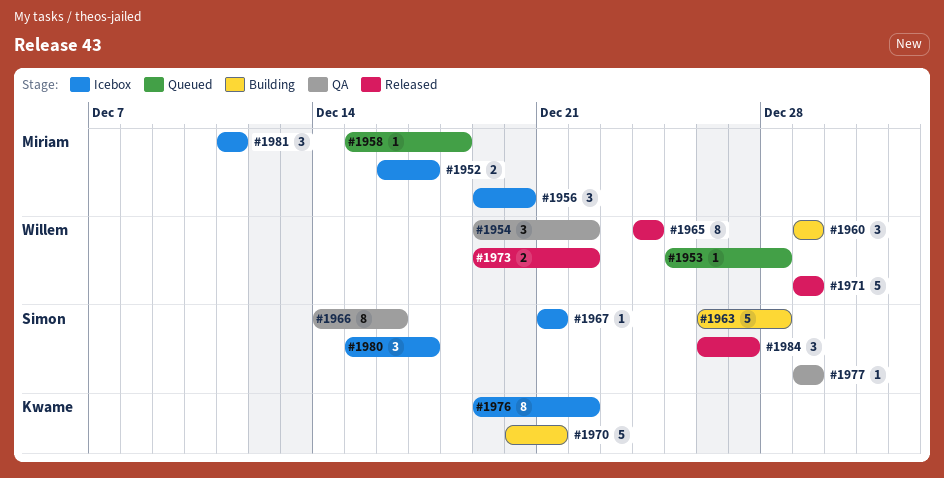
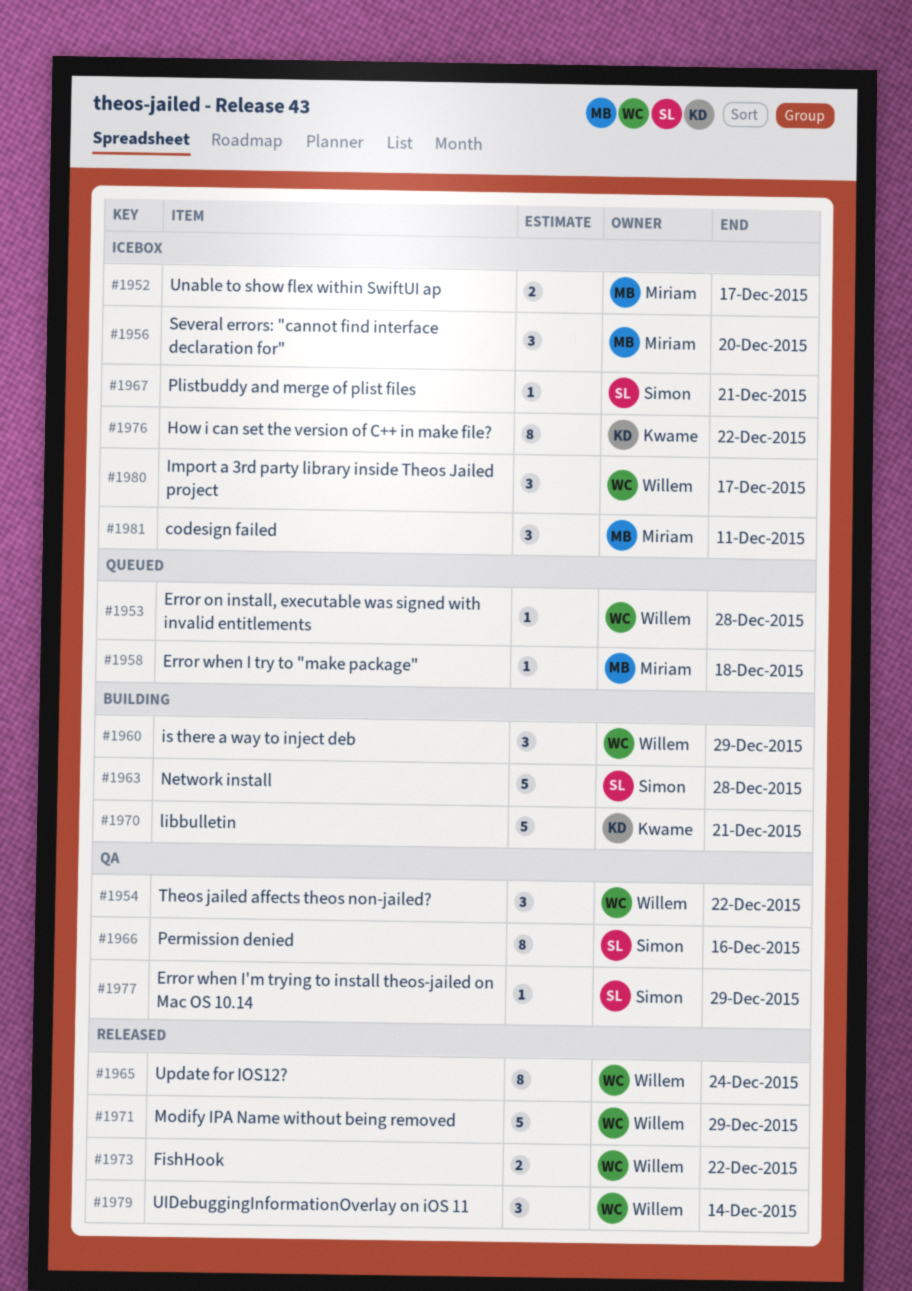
#1979: none -> present
#1980, owner: Simon -> Willem
#1984: present -> none

